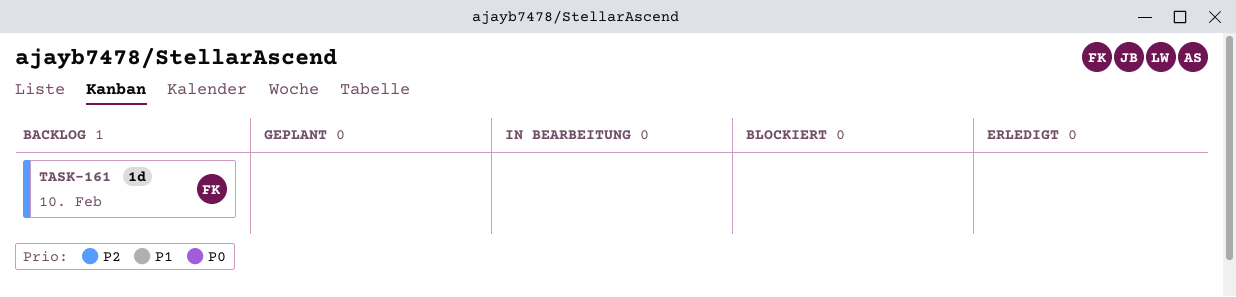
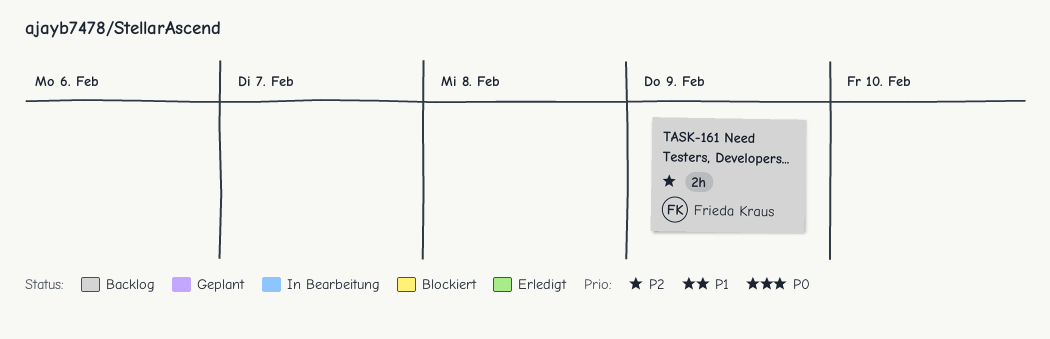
TASK-161, estimate: 1d -> 2h
TASK-161, due: Feb 10 -> Feb 9

